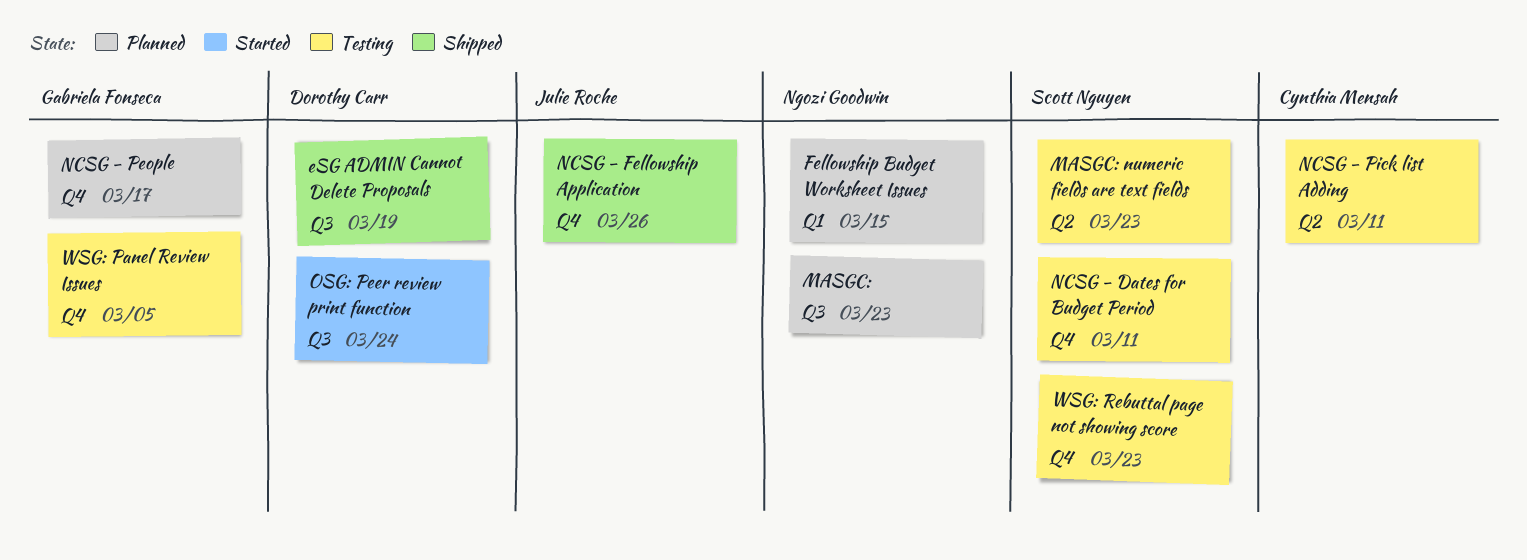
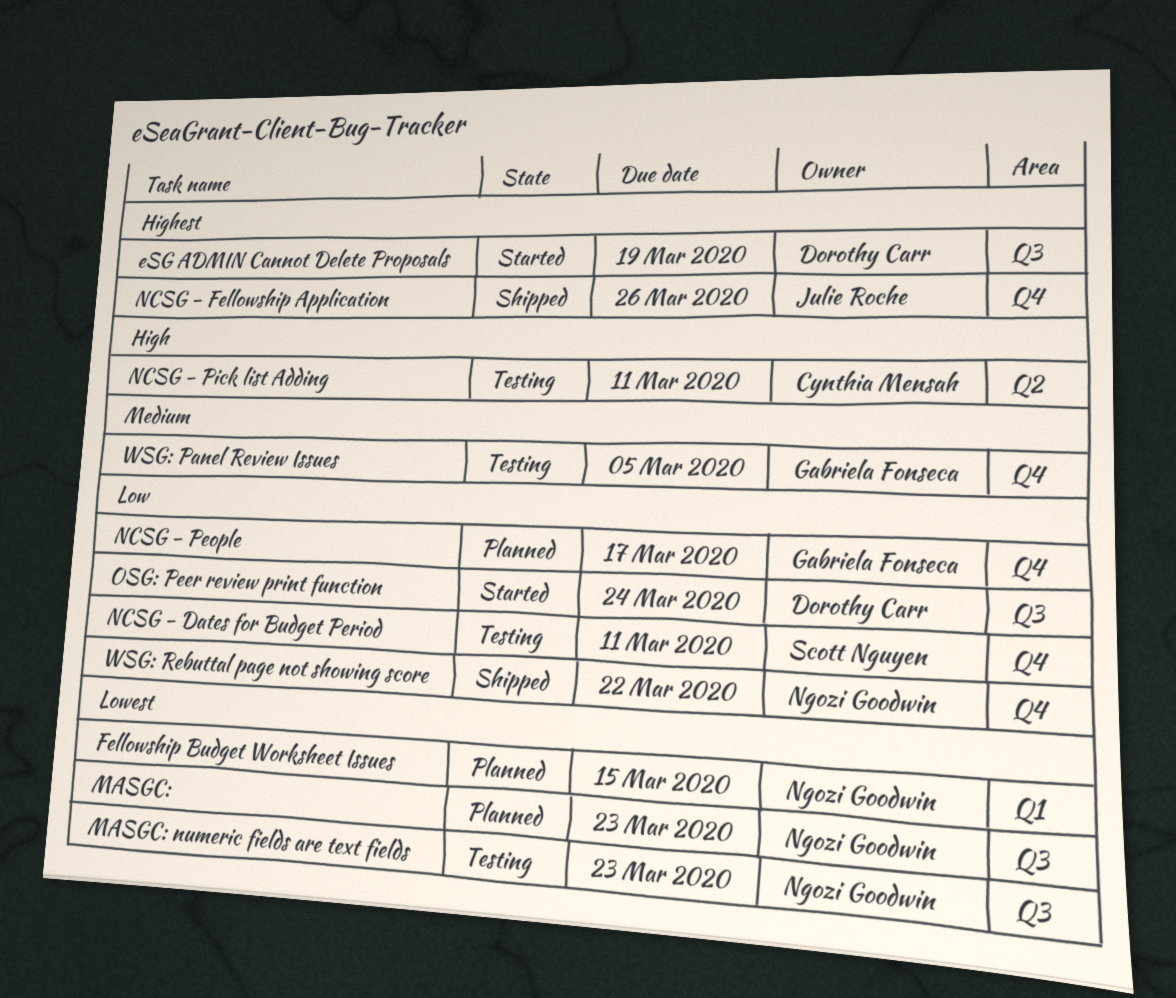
eSG ADMIN Cannot Delete Proposals, status: Shipped -> Started
MASGC: numeric fields are text fields, owner: Scott Nguyen -> Ngozi Goodwin
MASGC: numeric fields are text fields, label: Q2 -> Q3
WSG: Rebuttal page not showing score, status: Testing -> Shipped
WSG: Rebuttal page not showing score, owner: Scott Nguyen -> Ngozi Goodwin
WSG: Rebuttal page not showing score, due: Mar 23 -> Mar 22

